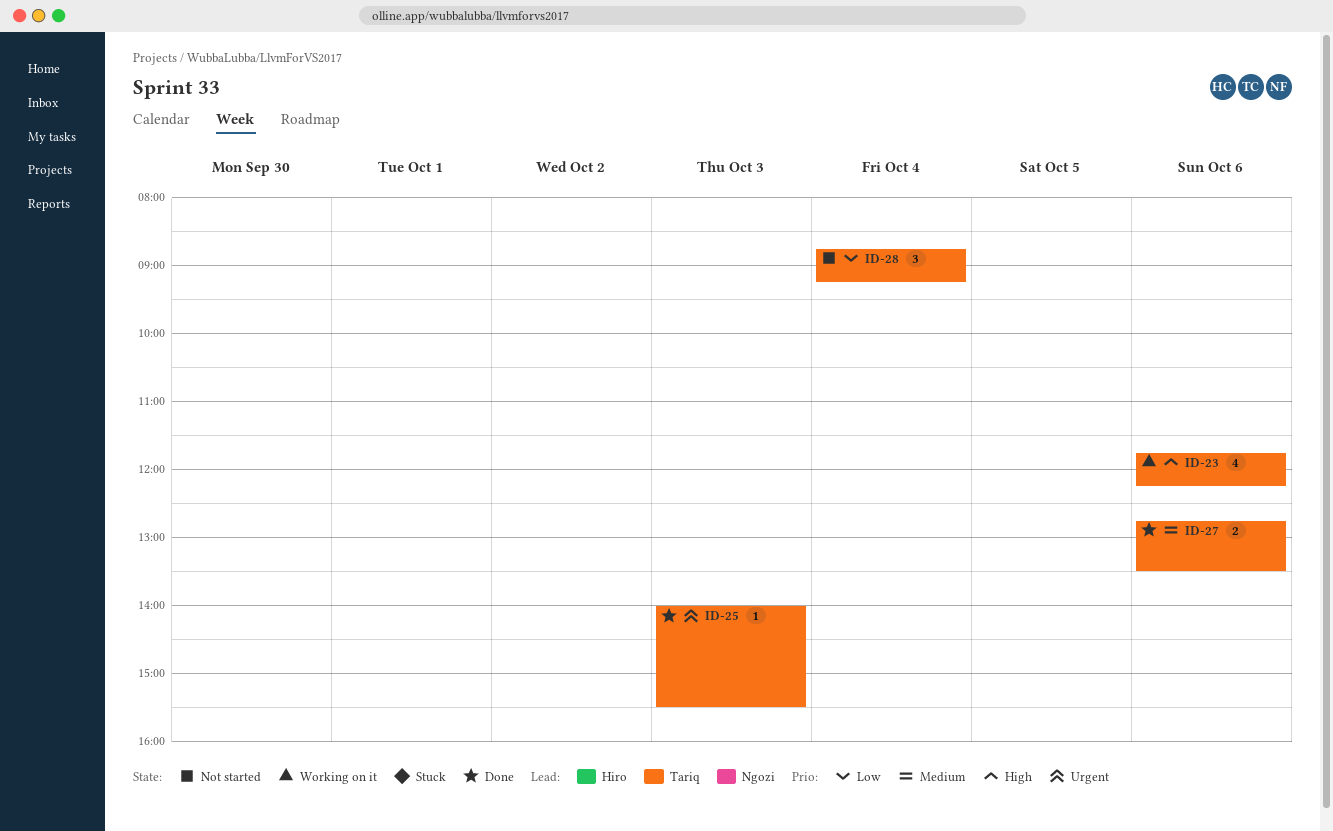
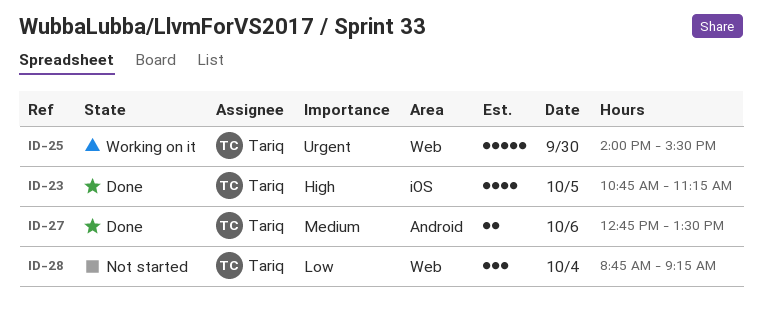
ID-23, status: Working on it -> Done
ID-23, day: Oct 6 -> Oct 5
ID-23, begins: 11:45 -> 10:45
ID-23, ends: 12:15 -> 11:15
ID-25, status: Done -> Working on it
ID-25, estimate: 1 -> 5
ID-25, day: Oct 3 -> Sep 30

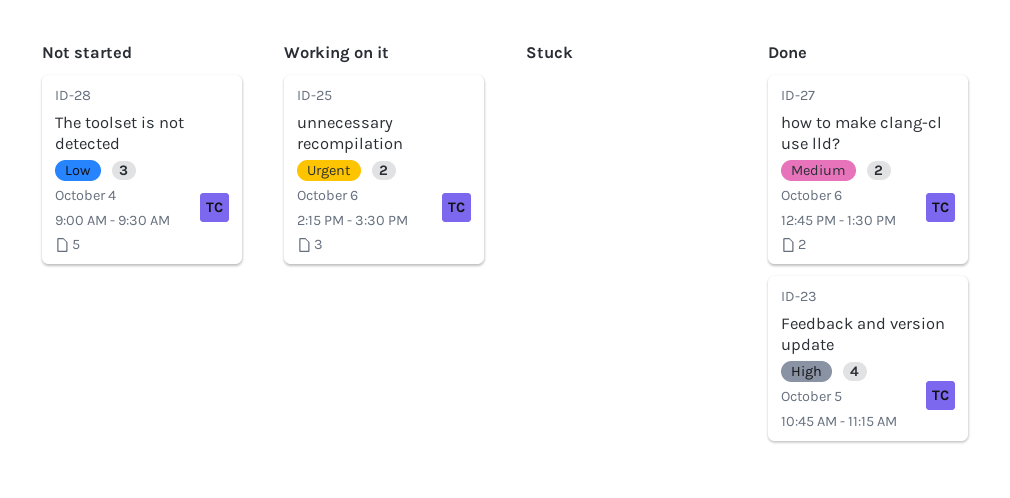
ID-25, estimate: 5 -> 2
ID-25, day: Sep 30 -> Oct 6
ID-25, begins: 14:00 -> 14:15
ID-28, begins: 08:45 -> 09:00
ID-28, ends: 09:15 -> 09:30

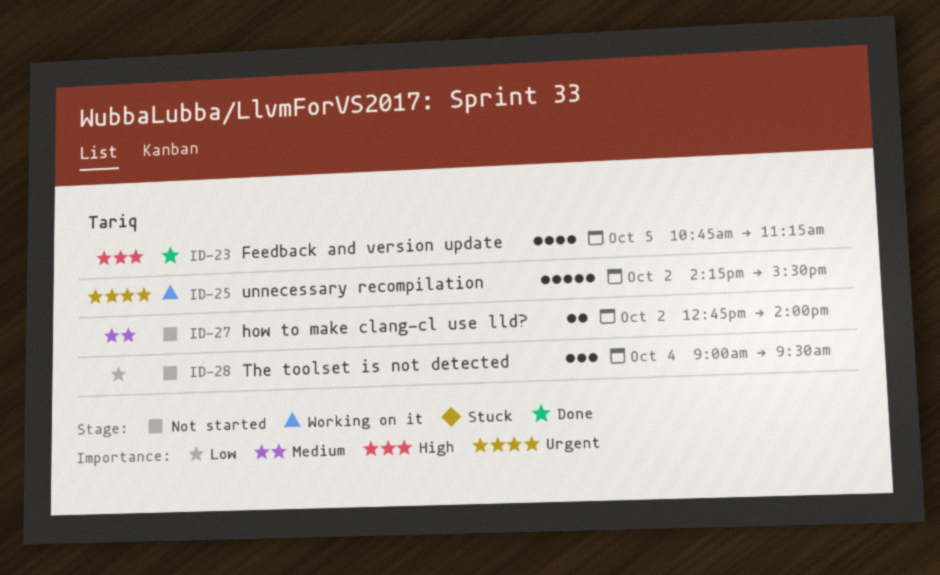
ID-25, estimate: 2 -> 5
ID-25, day: Oct 6 -> Oct 2
ID-27, status: Done -> Not started
ID-27, day: Oct 6 -> Oct 2
ID-27, ends: 13:30 -> 14:00

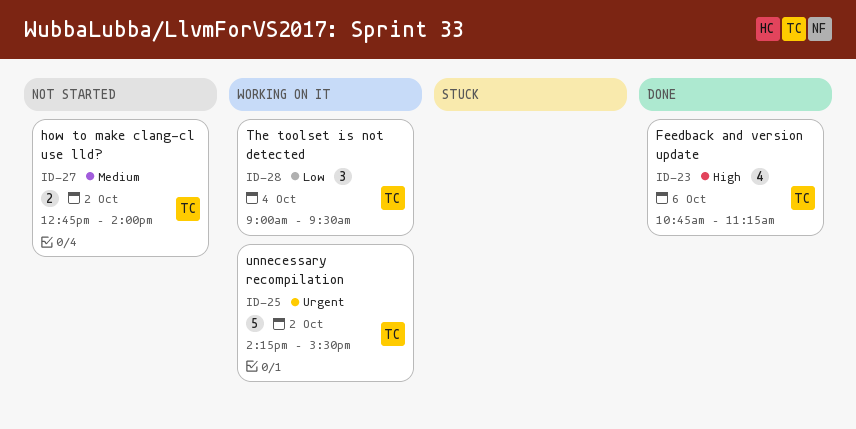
ID-23, day: Oct 5 -> Oct 6
ID-28, status: Not started -> Working on it

